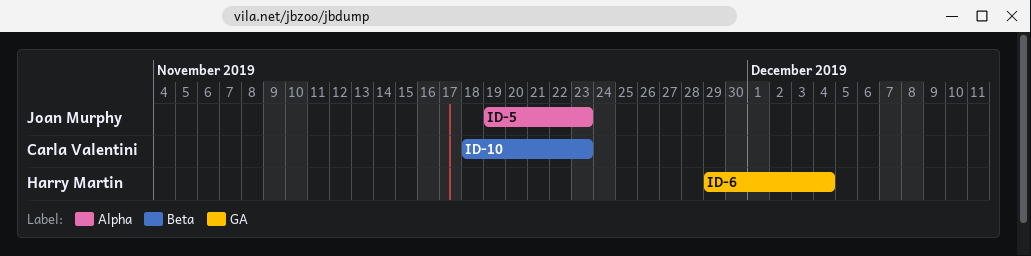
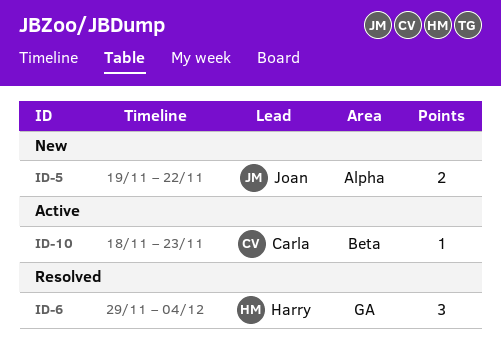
ID-5, due: Nov 23 -> Nov 22

